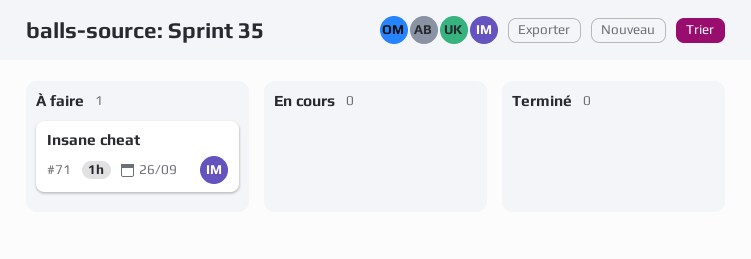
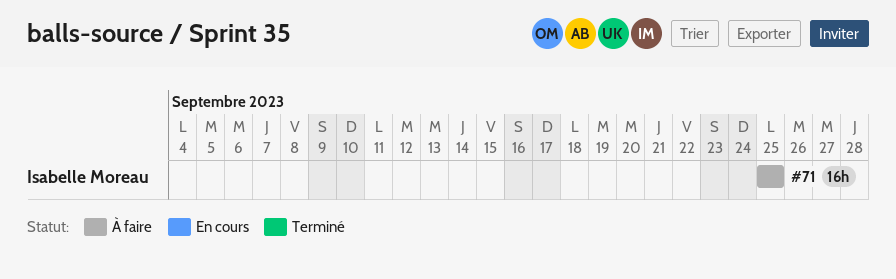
#71, estimate: 1h -> 16h
#71, due: Sep 26 -> Sep 25

